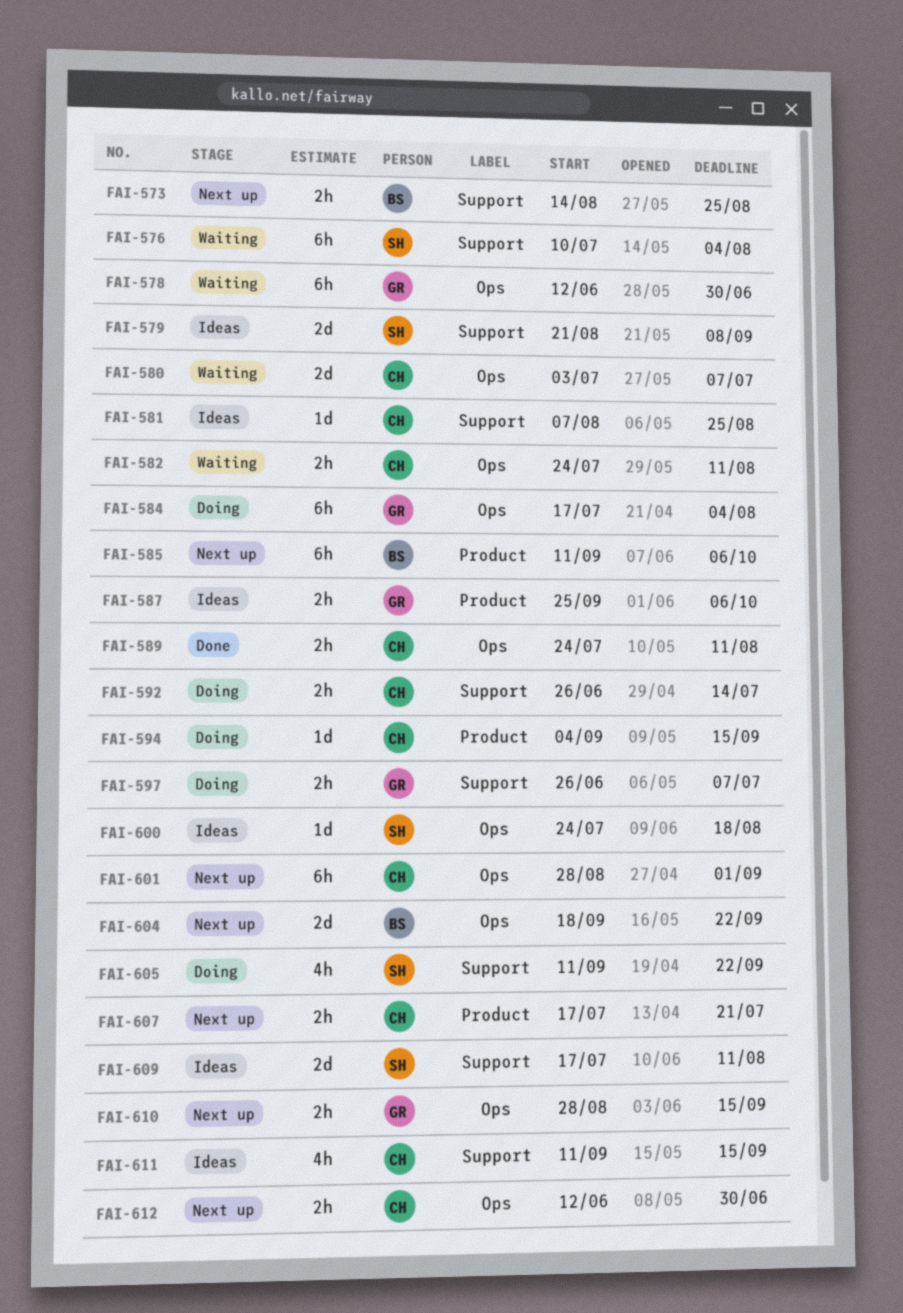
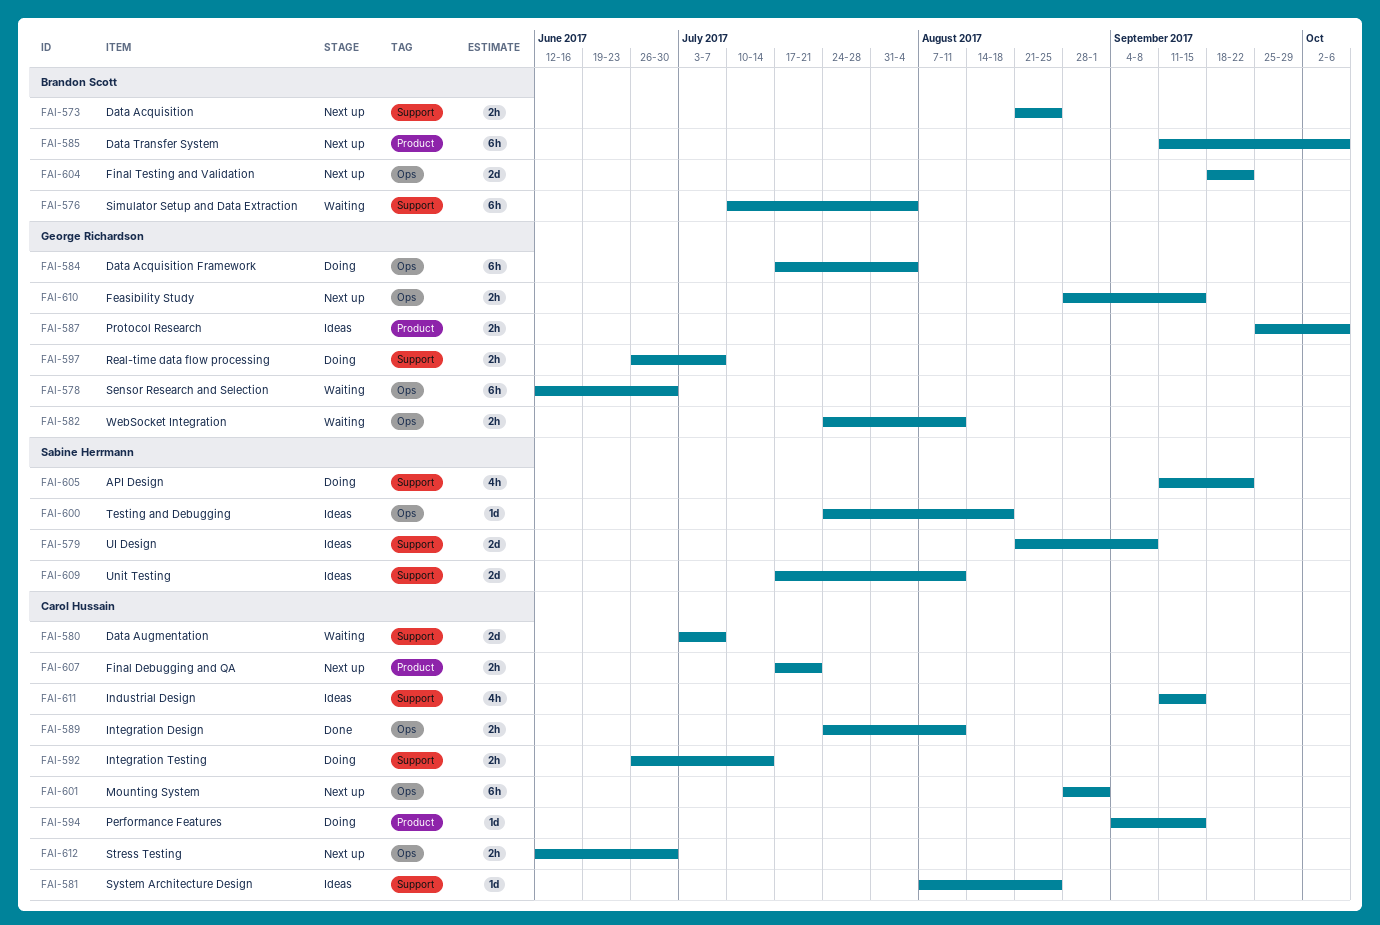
FAI-573, start: Aug 14 -> Aug 21
FAI-576, owner: Sabine Herrmann -> Brandon Scott
FAI-580, label: Ops -> Support
FAI-582, owner: Carol Hussain -> George Richardson

